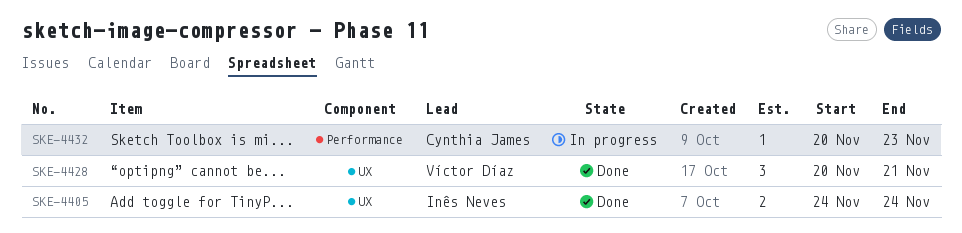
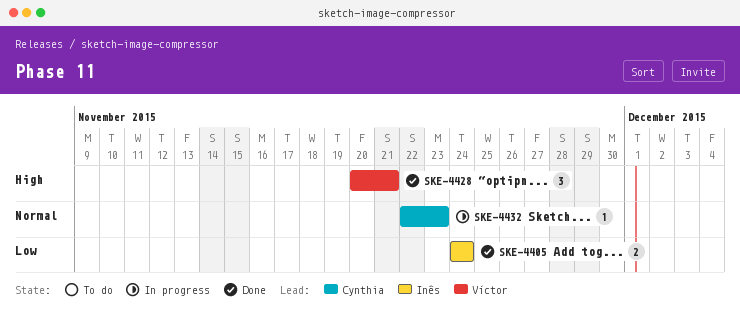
SKE-4432, start: Nov 20 -> Nov 22

